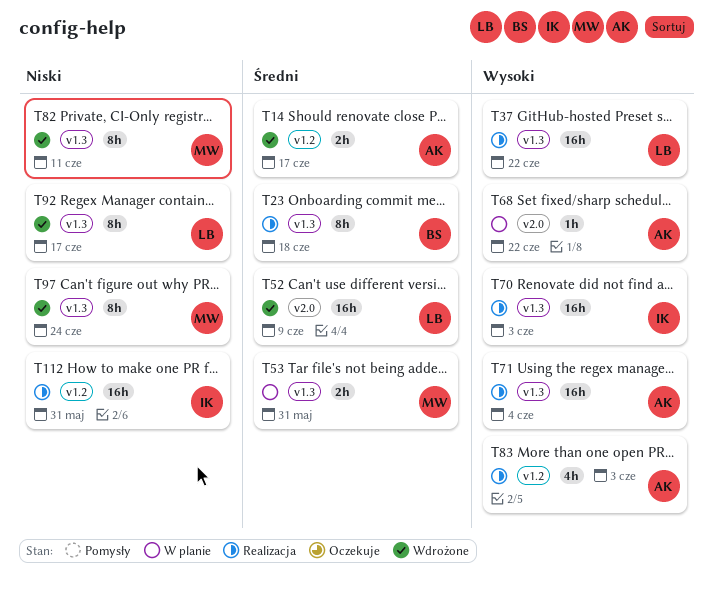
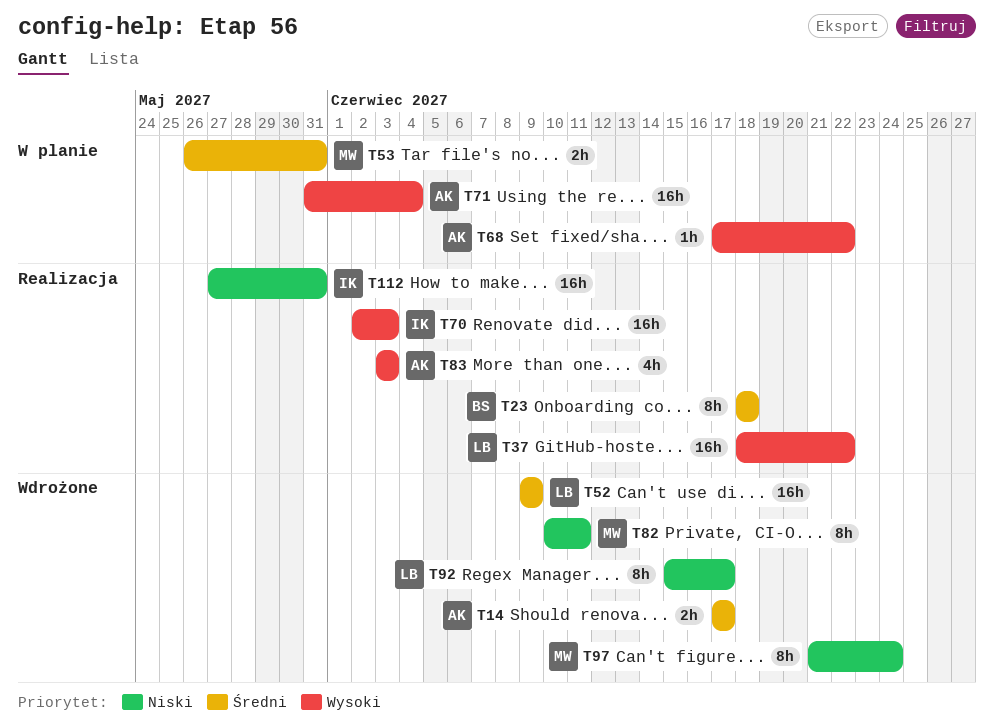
T71, status: Realizacja -> W planie

